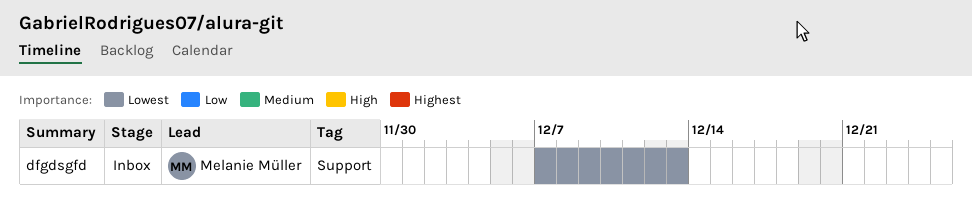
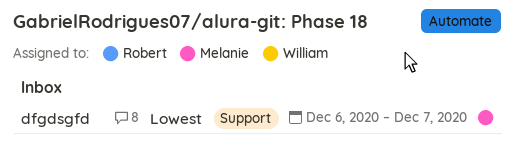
dfgdsgfd, start: Dec 7 -> Dec 6
dfgdsgfd, due: Dec 13 -> Dec 7

